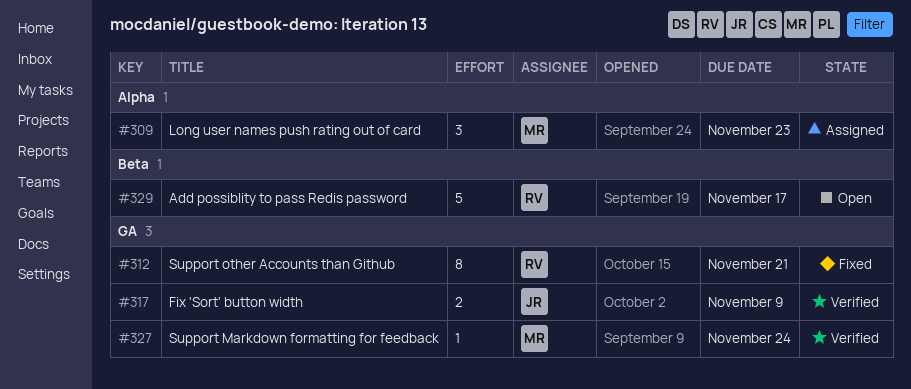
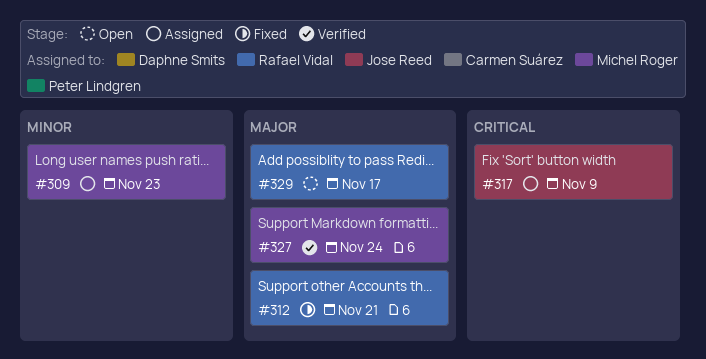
#317, status: Verified -> Assigned

